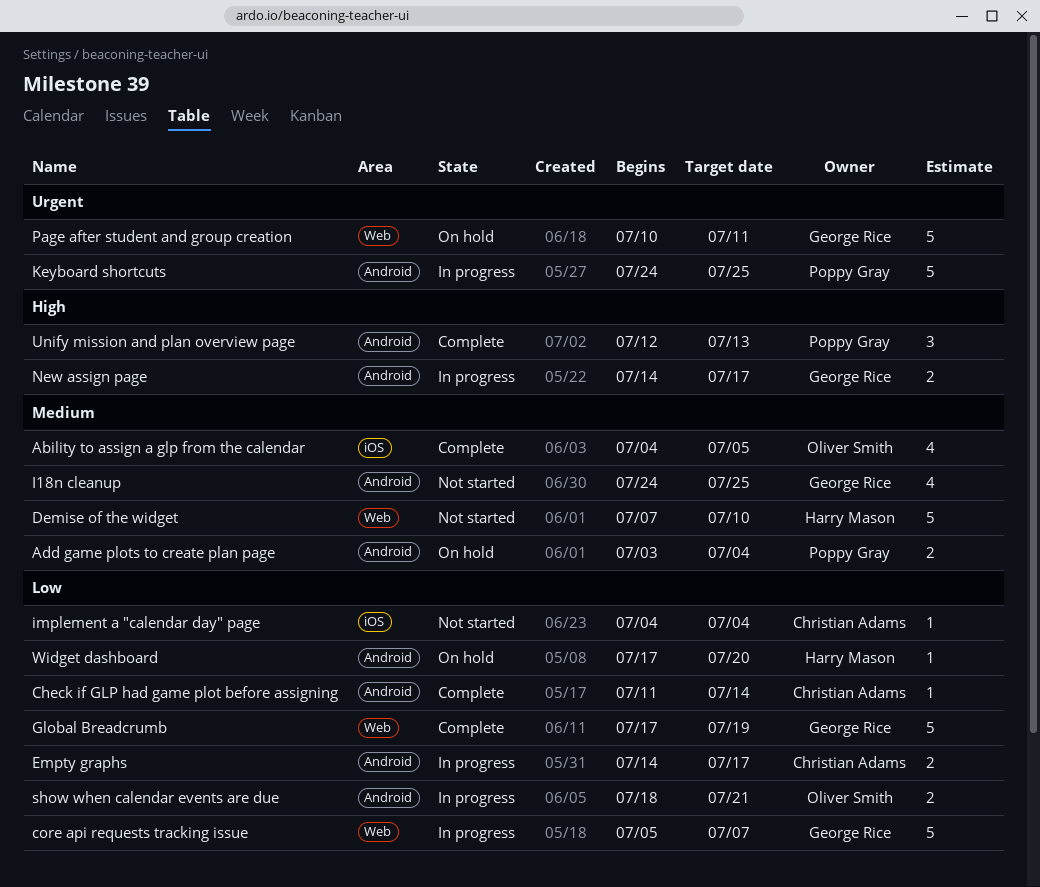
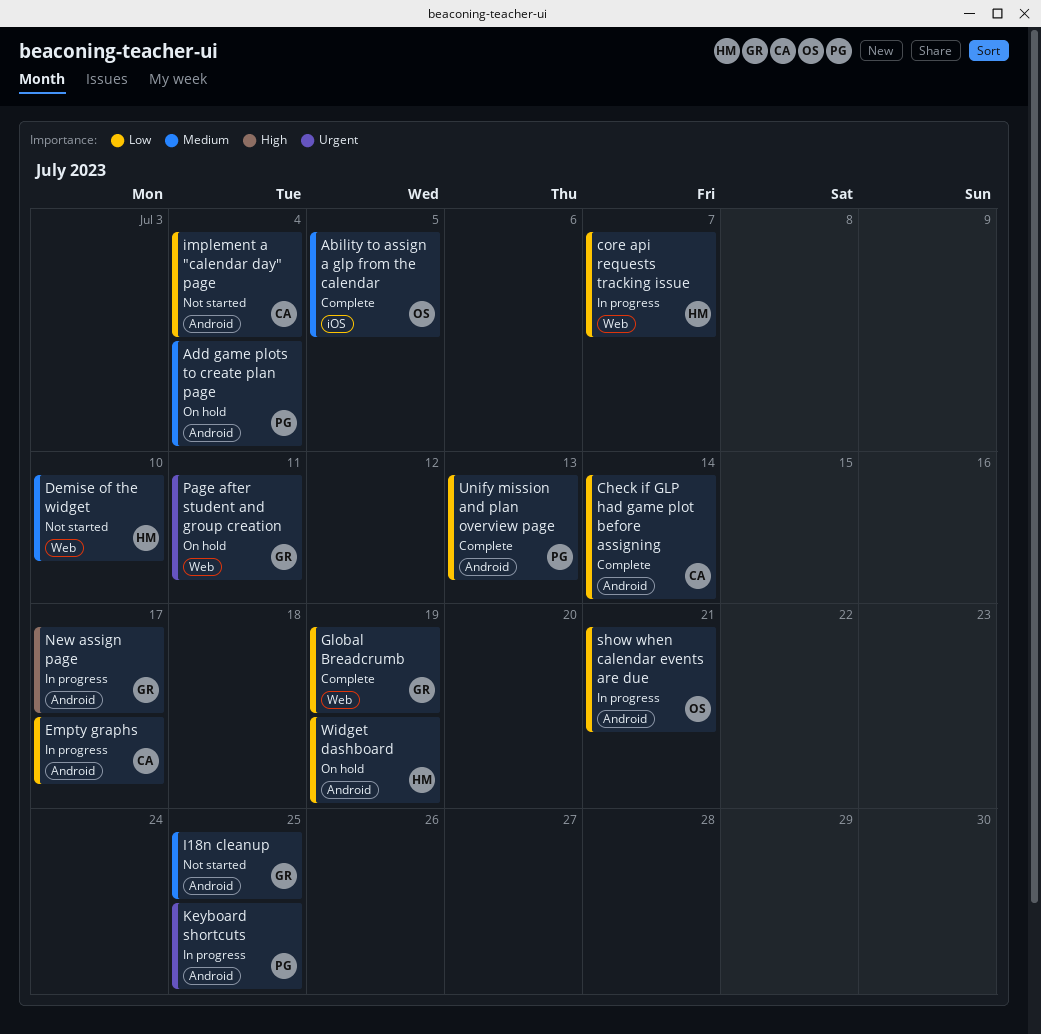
core api requests tracking issue, owner: George Rice -> Harry Mason
implement a "calendar day" page, label: iOS -> Android
Unify mission and plan overview page, priority: High -> Low
Widget dashboard, due: Jul 20 -> Jul 19

